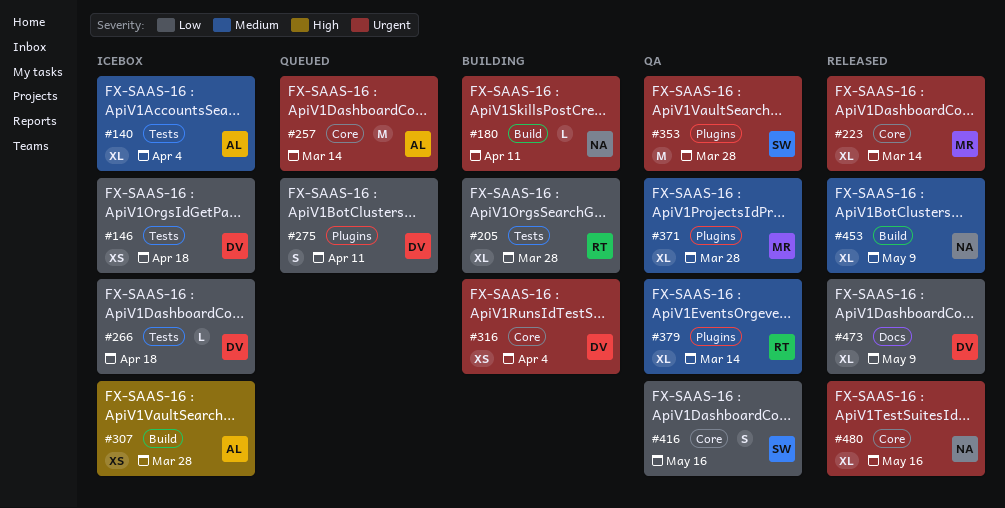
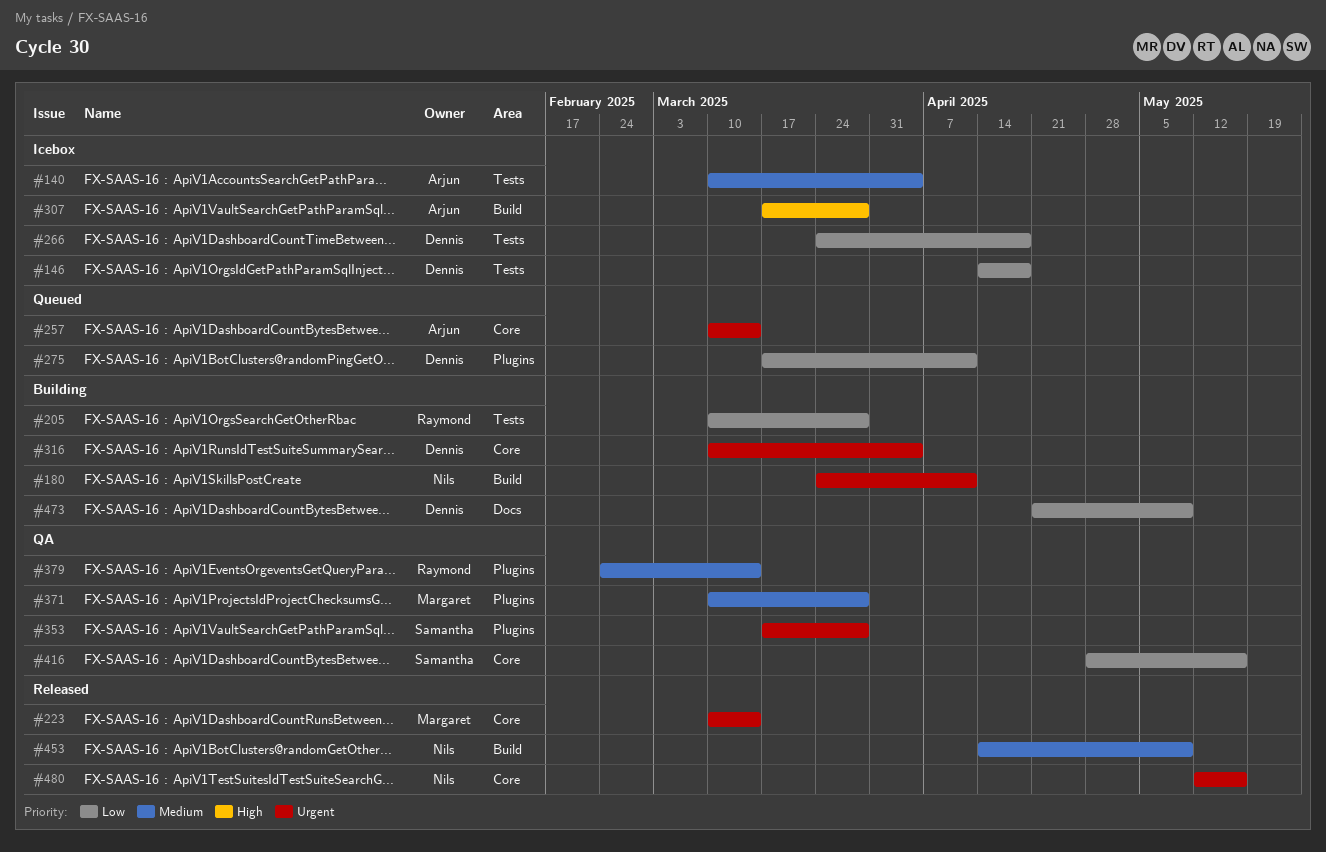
#473, status: Released -> Building

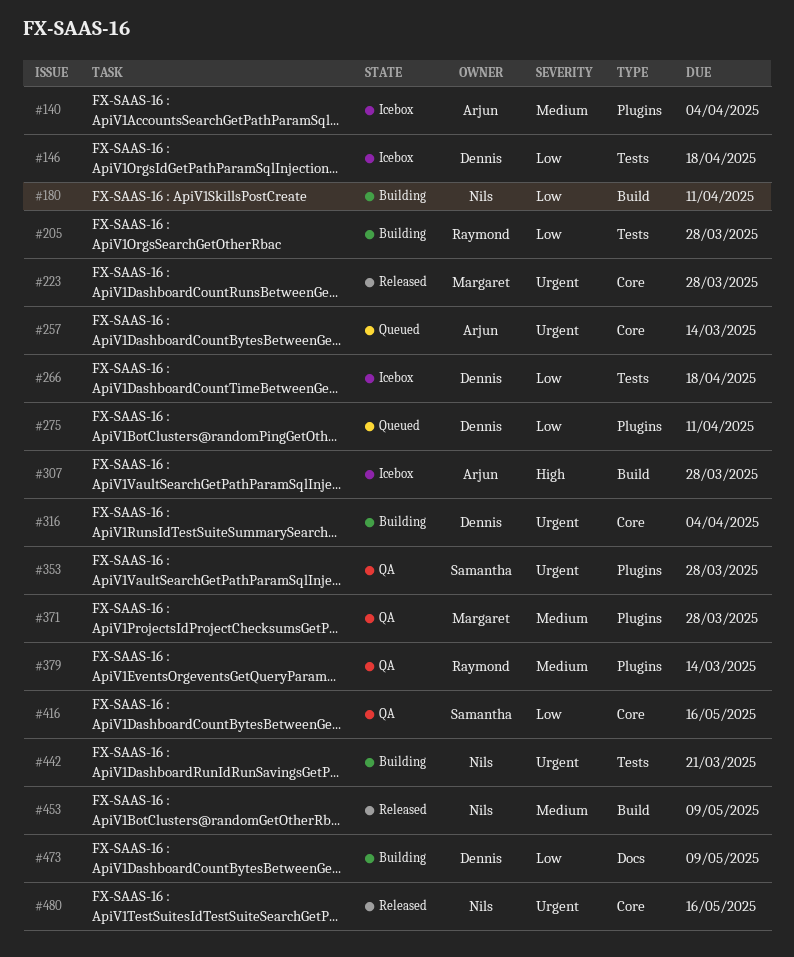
#140, label: Tests -> Plugins
#180, priority: Urgent -> Low
#223, due: Mar 14 -> Mar 28
#442: none -> present

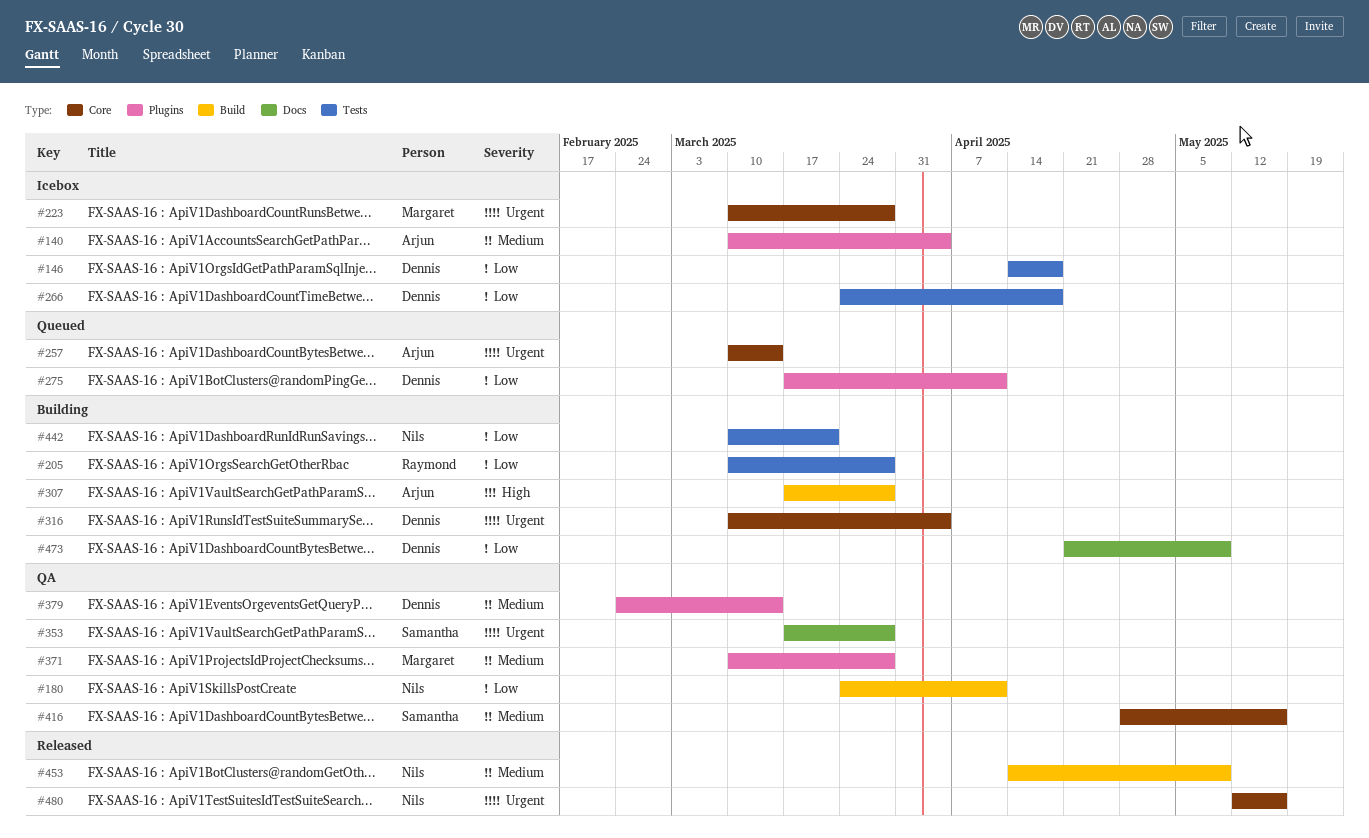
#180, status: Building -> QA
#223, status: Released -> Icebox
#307, status: Icebox -> Building
#353, label: Plugins -> Docs
#379, owner: Raymond -> Dennis
#416, priority: Low -> Medium
#442, priority: Urgent -> Low

